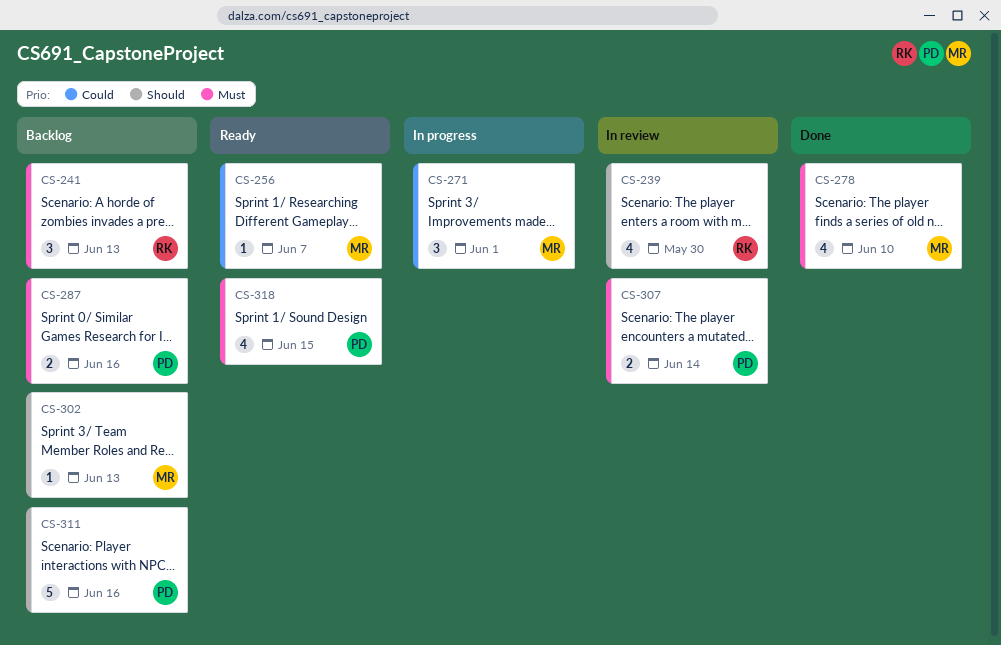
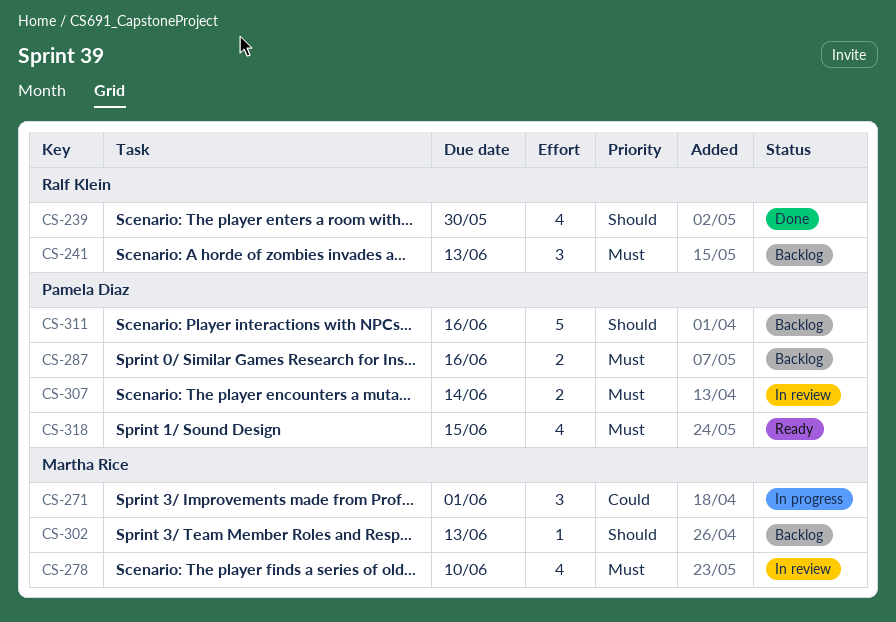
CS-239, status: In review -> Done
CS-256: present -> none
CS-278, status: Done -> In review

